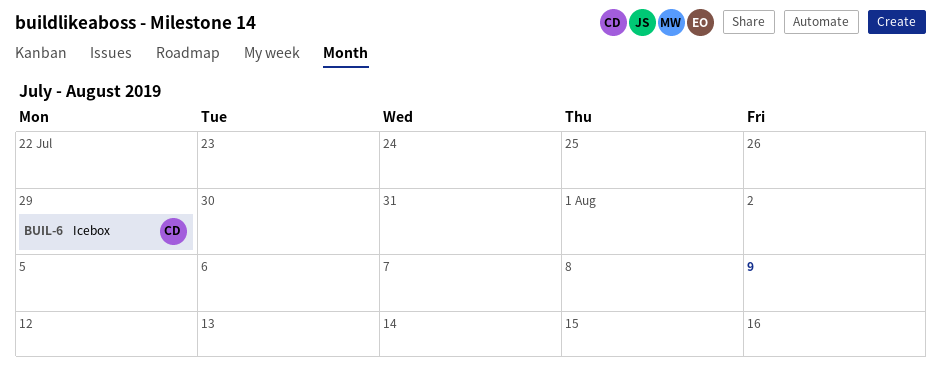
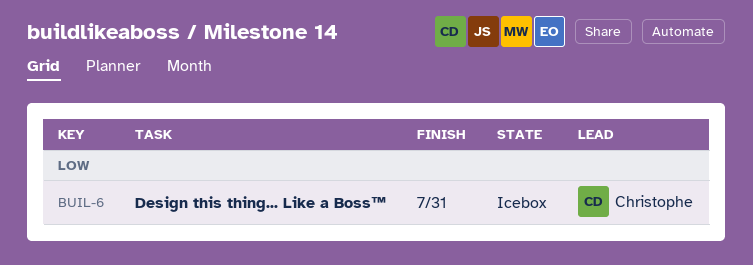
BUIL-6, due: Jul 29 -> Jul 31

